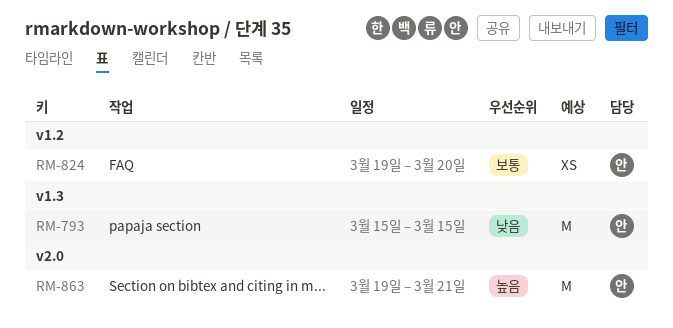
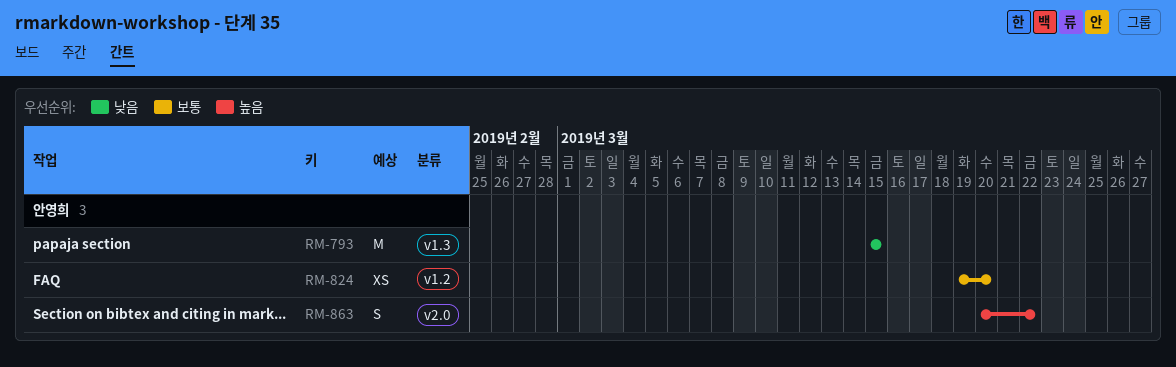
RM-863, estimate: M -> S
RM-863, start: Mar 19 -> Mar 20
RM-863, due: Mar 21 -> Mar 22

